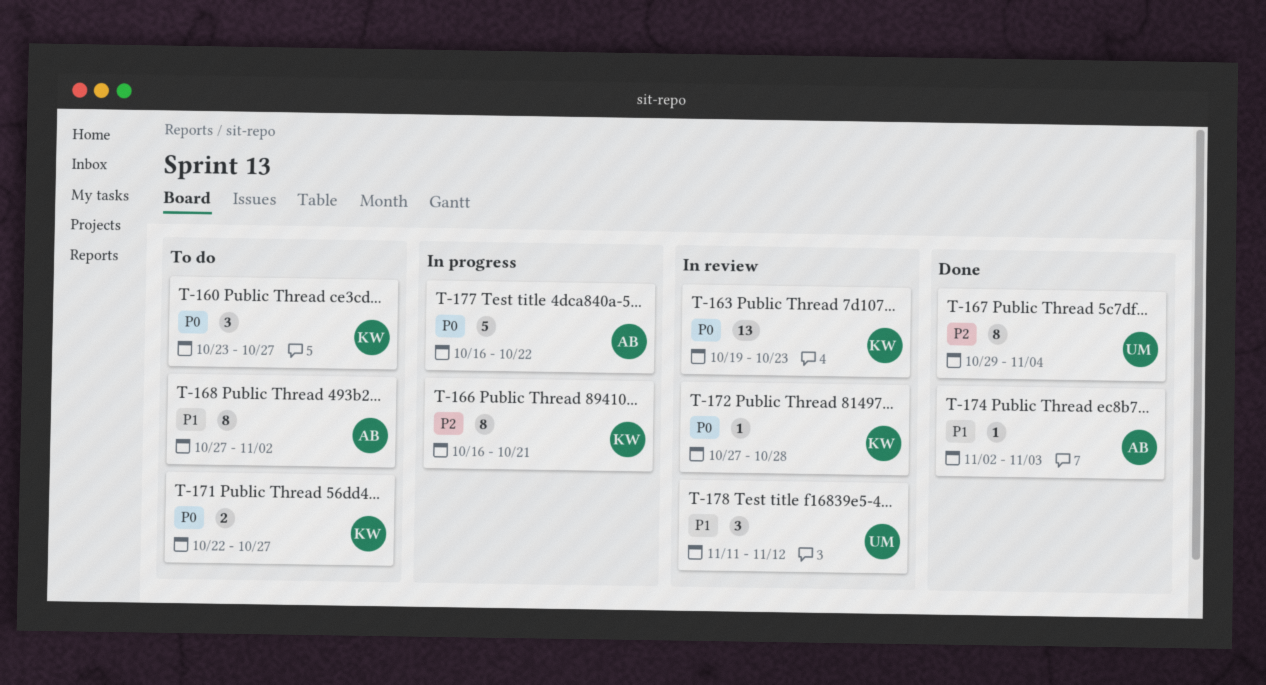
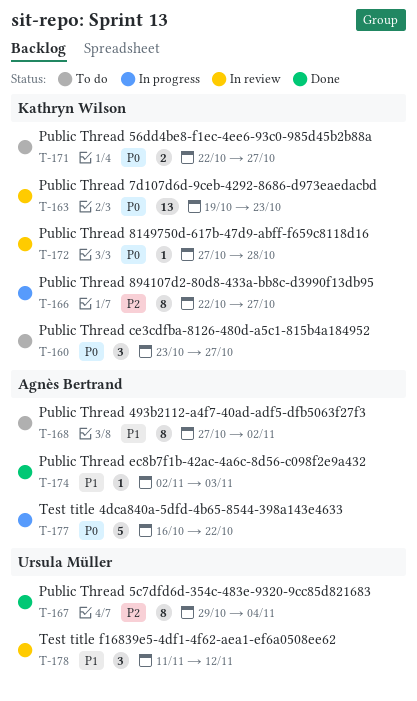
T-166, start: Oct 16 -> Oct 22
T-166, due: Oct 21 -> Oct 27

